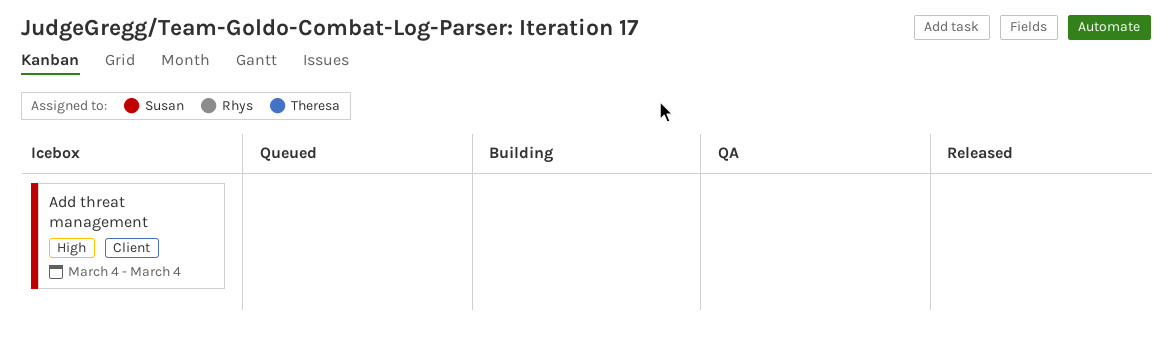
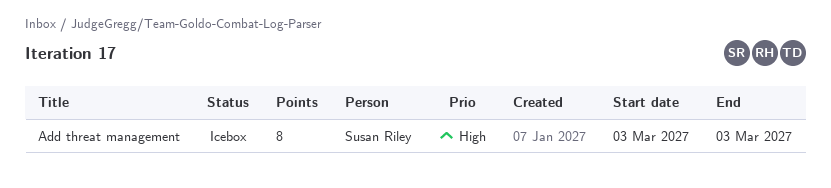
Add threat management, start: Mar 4 -> Mar 3
Add threat management, due: Mar 4 -> Mar 3

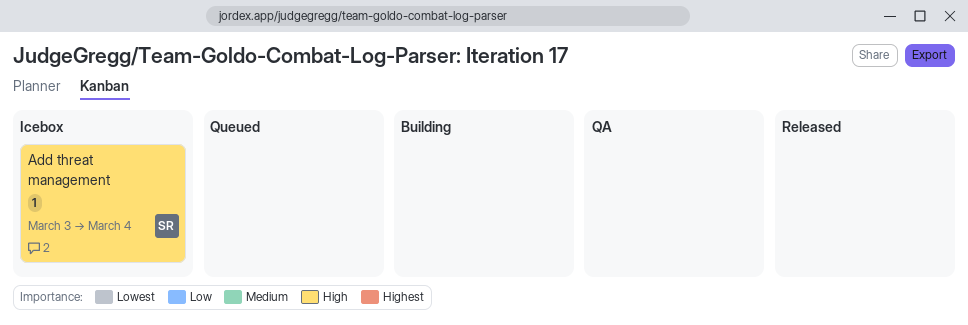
Add threat management, estimate: 8 -> 1
Add threat management, due: Mar 3 -> Mar 4

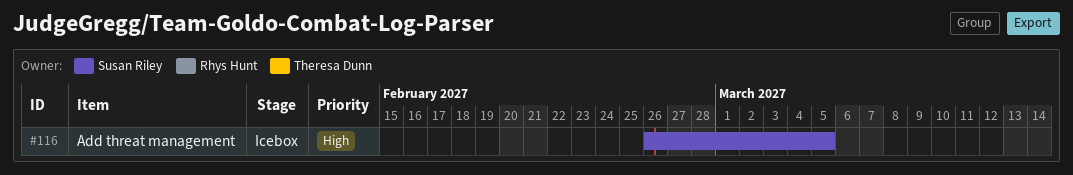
Add threat management, start: Mar 3 -> Feb 26
Add threat management, due: Mar 4 -> Mar 5

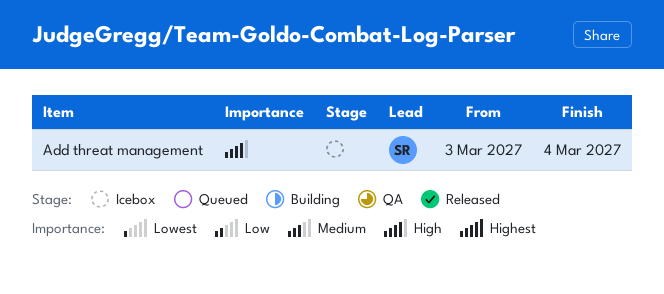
Add threat management, start: Feb 26 -> Mar 3
Add threat management, due: Mar 5 -> Mar 4

